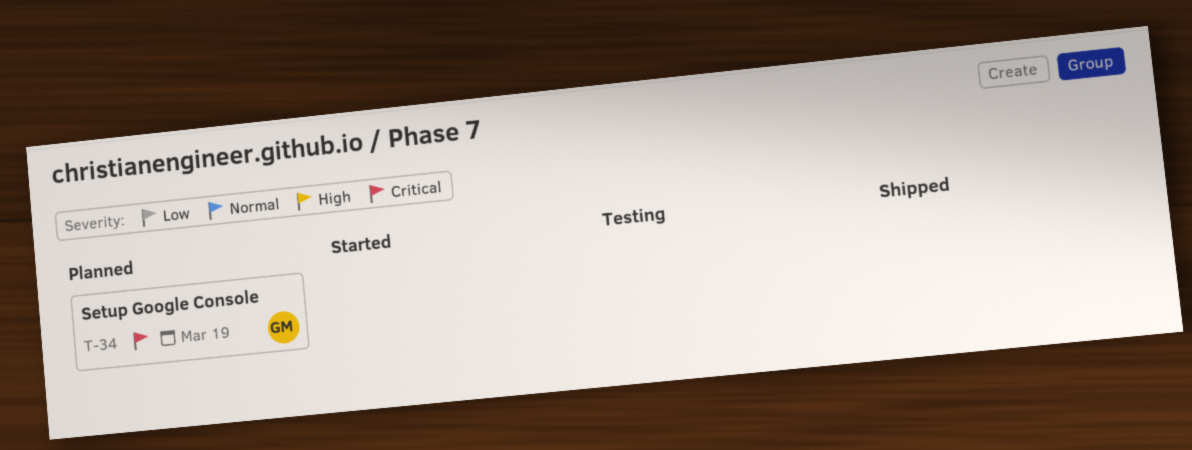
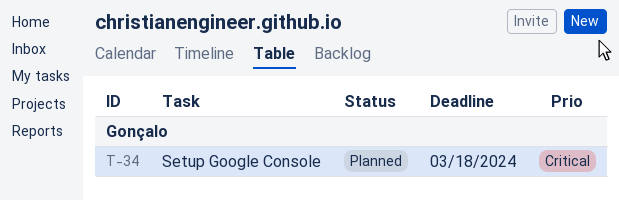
T-34, due: Mar 19 -> Mar 18

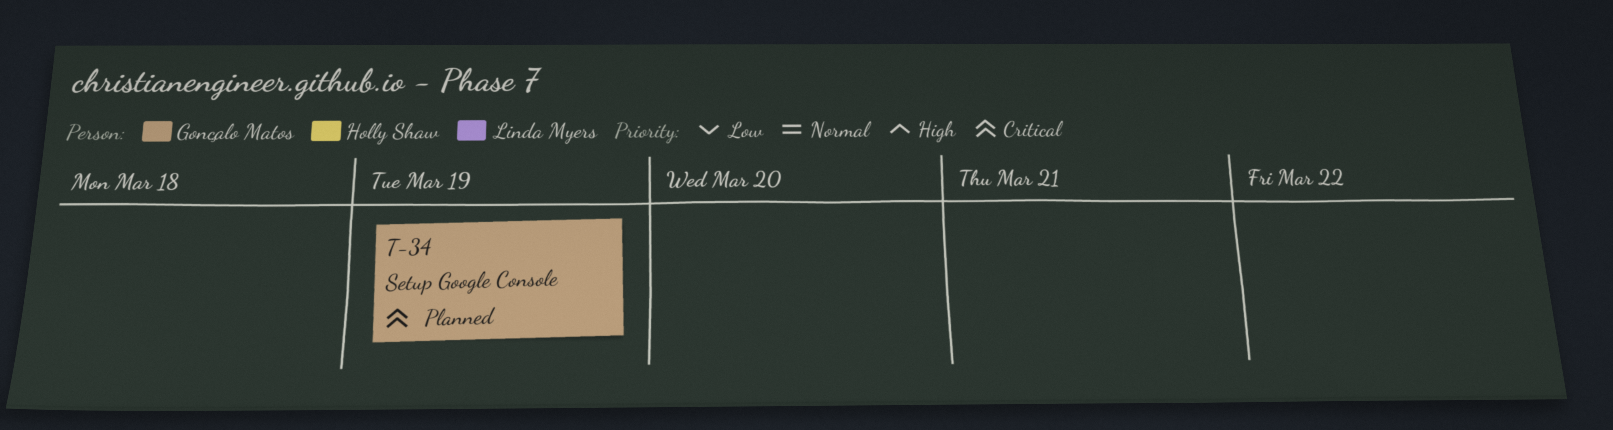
T-34, due: Mar 18 -> Mar 19

